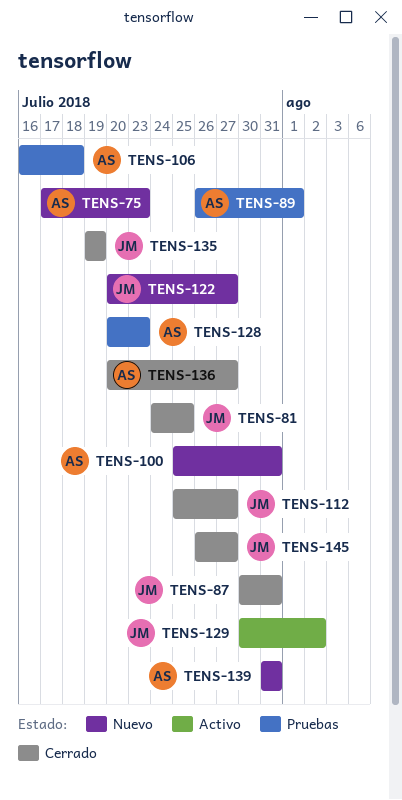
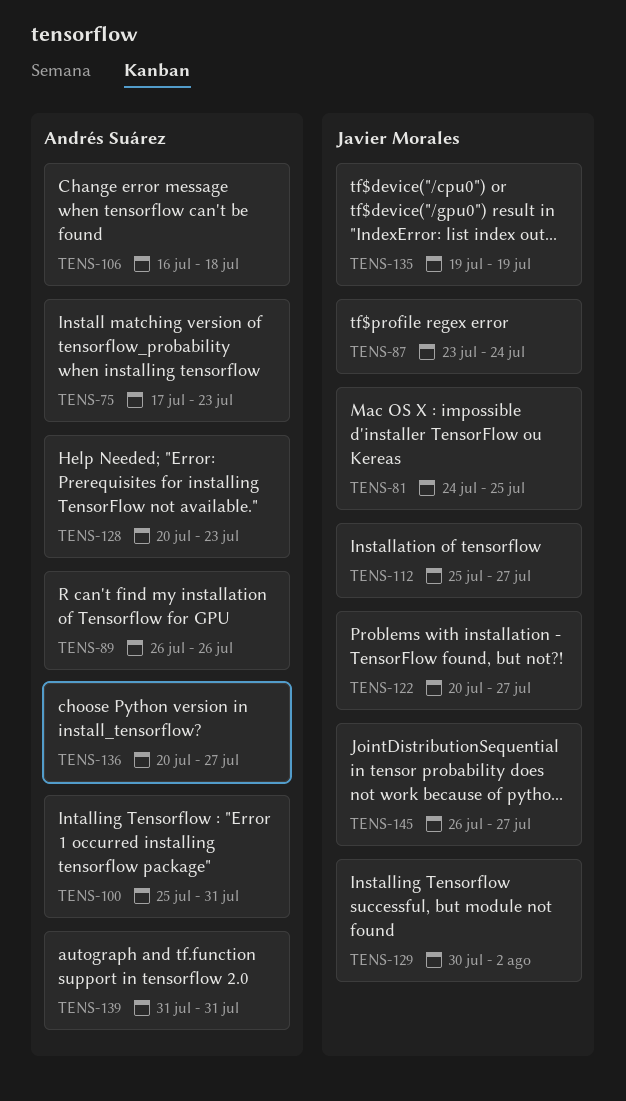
TENS-87, start: Jul 30 -> Jul 23
TENS-87, due: Jul 31 -> Jul 24
TENS-89, due: Aug 1 -> Jul 26

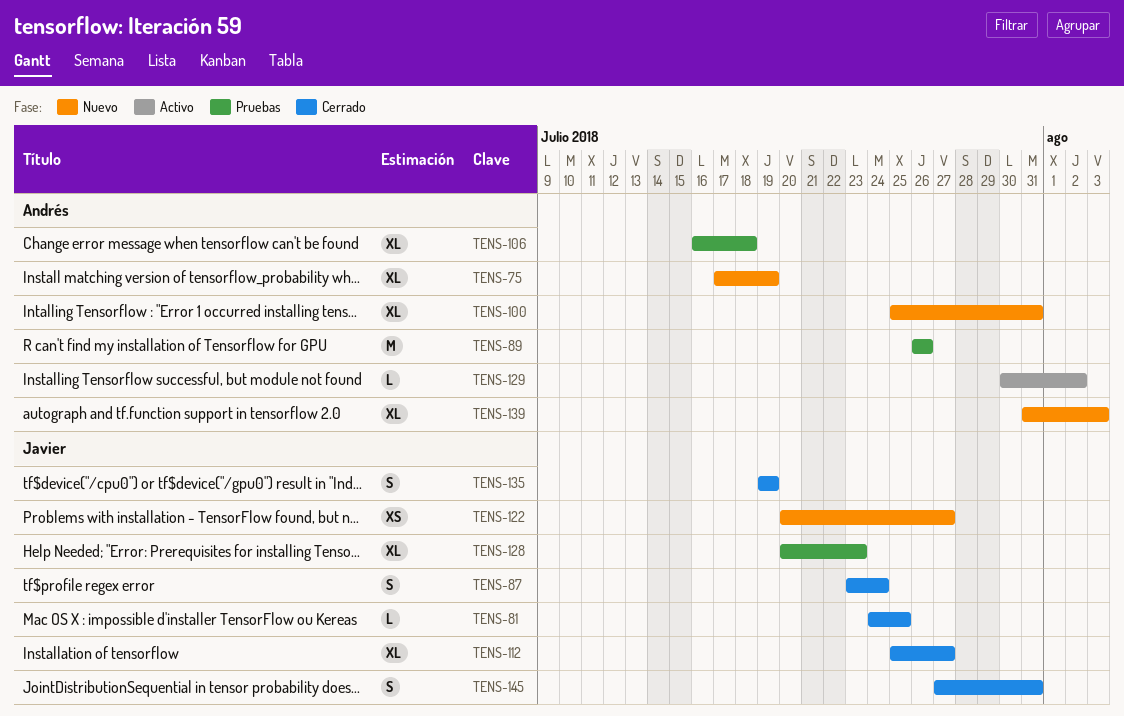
TENS-75, due: Jul 23 -> Jul 19
TENS-128, owner: Andrés Suárez -> Javier Morales
TENS-129, owner: Javier Morales -> Andrés Suárez
TENS-136: present -> none
TENS-139, due: Jul 31 -> Aug 3
TENS-145, start: Jul 26 -> Jul 27
TENS-145, due: Jul 27 -> Jul 31

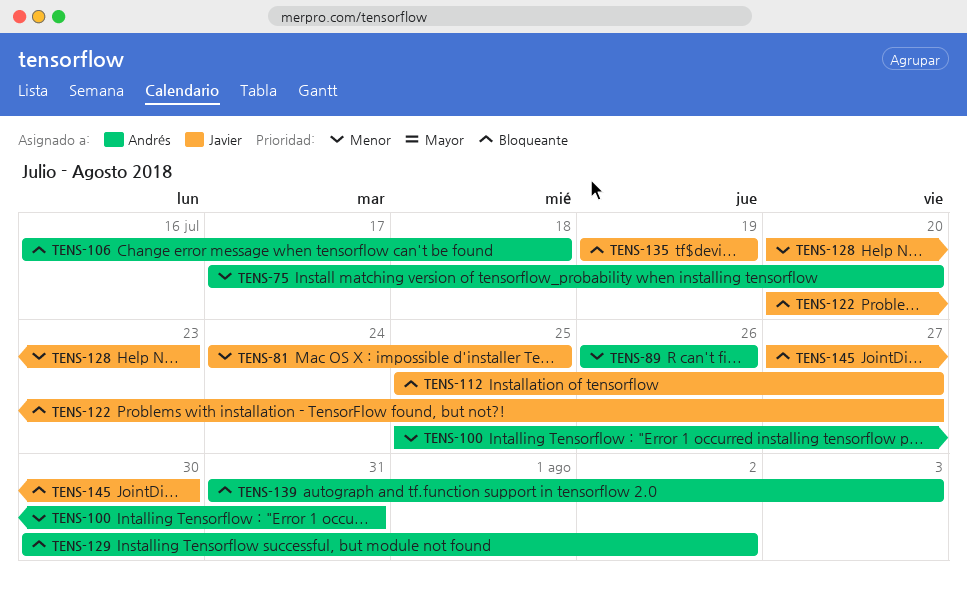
TENS-75, due: Jul 19 -> Jul 20
TENS-87: present -> none
TENS-145, due: Jul 31 -> Jul 30

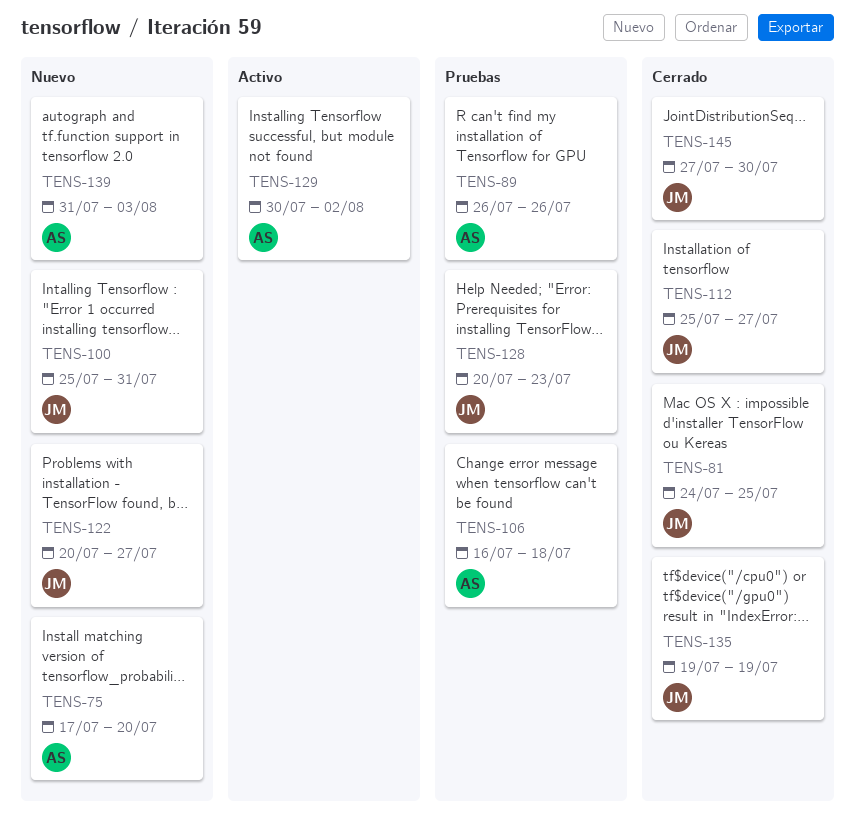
TENS-100, owner: Andrés -> Javier

